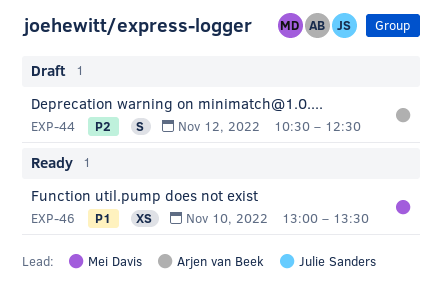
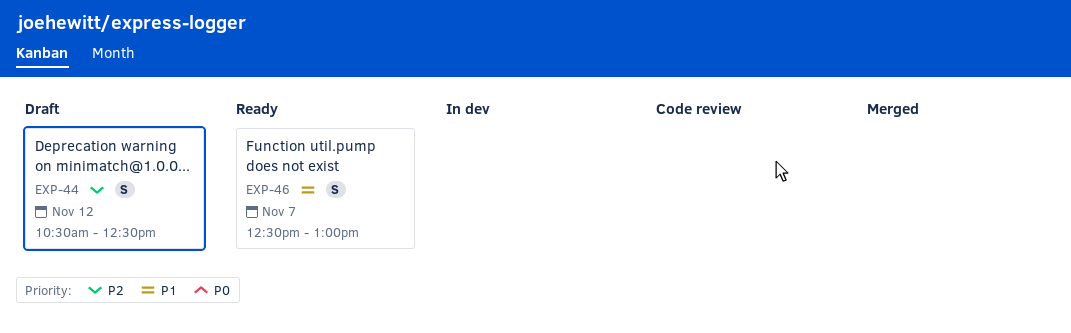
EXP-46, estimate: XS -> S
EXP-46, day: Nov 10 -> Nov 7
EXP-46, begins: 13:00 -> 12:30
EXP-46, ends: 13:30 -> 13:00

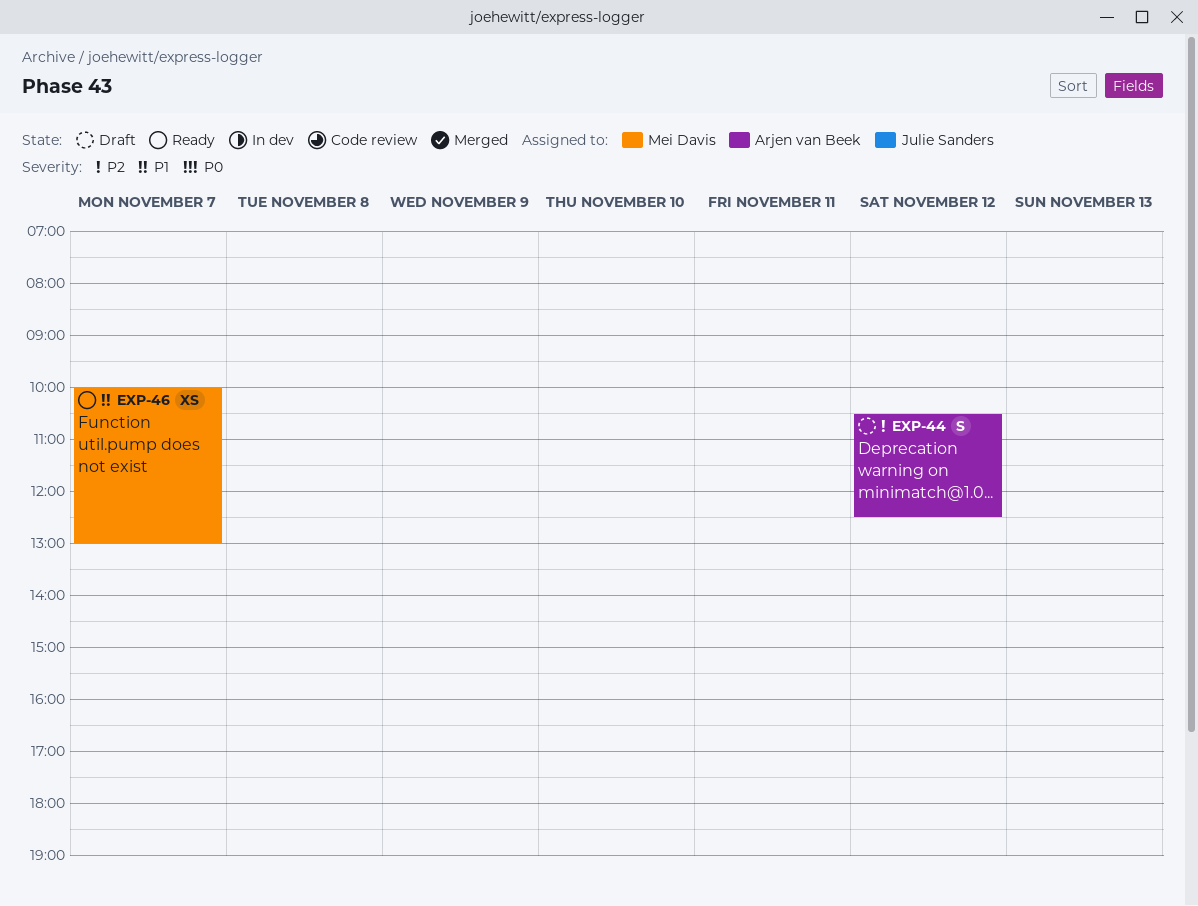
EXP-46, estimate: S -> XS
EXP-46, begins: 12:30 -> 10:00

